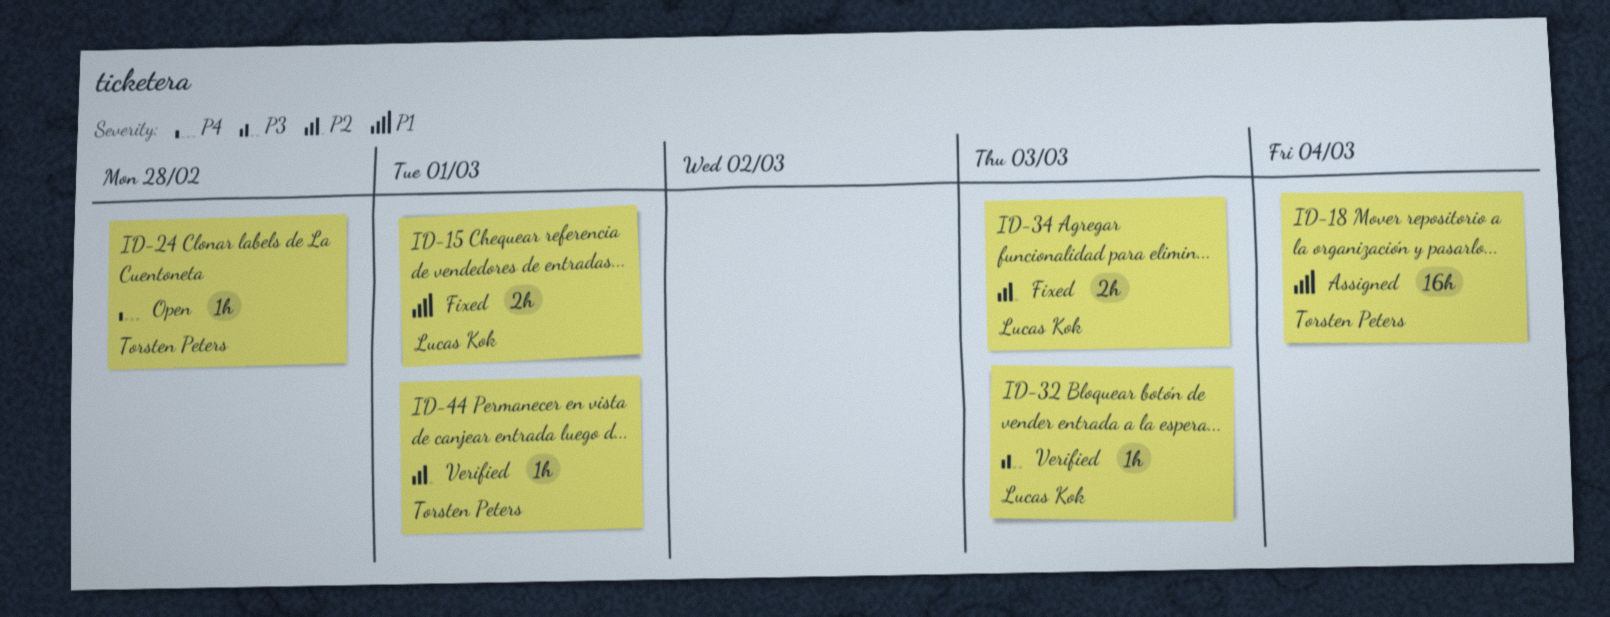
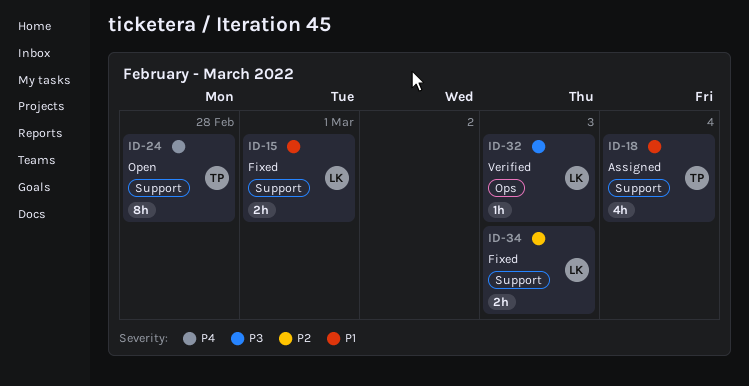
ID-18, estimate: 16h -> 4h
ID-24, estimate: 1h -> 8h
ID-44: present -> none

